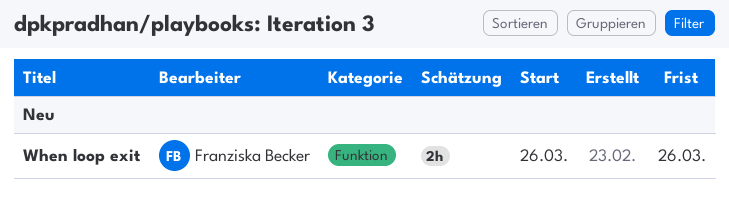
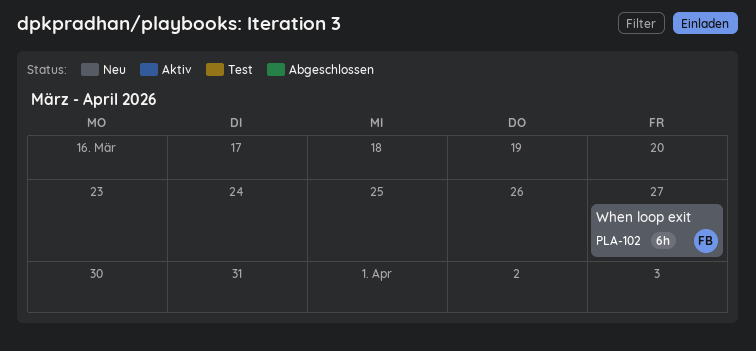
When loop exit, estimate: 2h -> 6h
When loop exit, due: Mar 26 -> Mar 27

